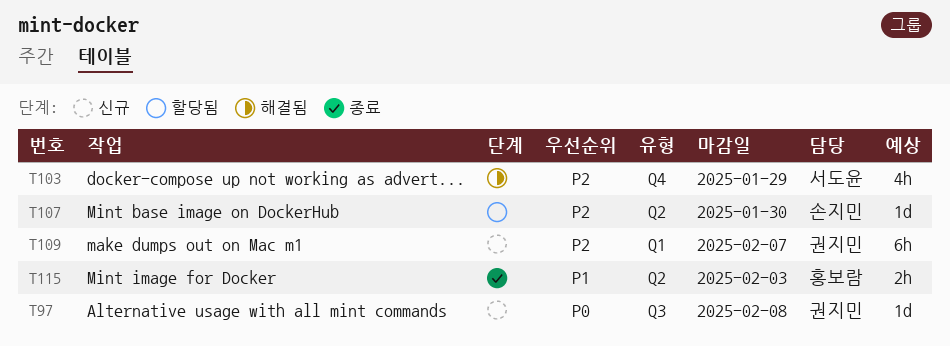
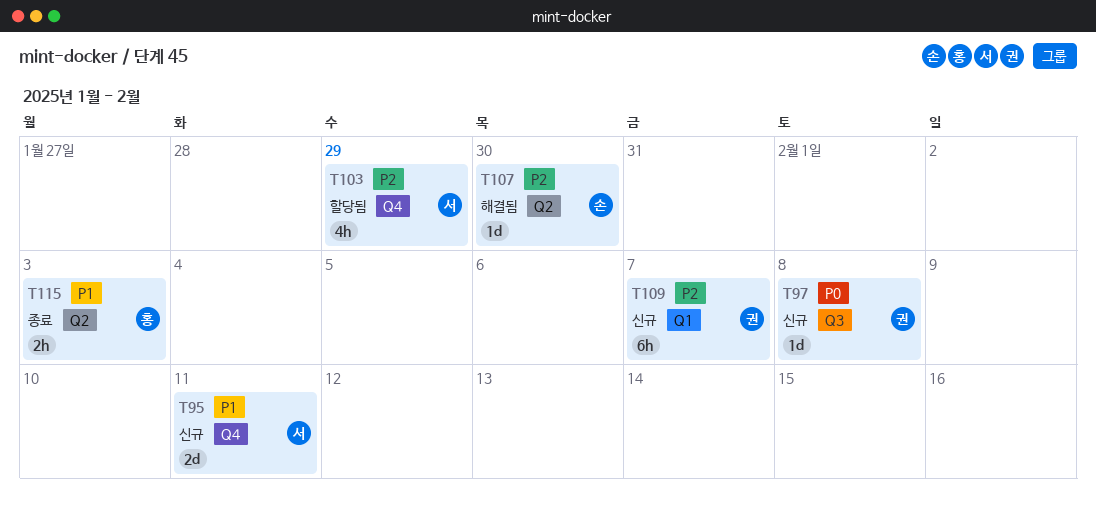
T95: none -> present
T103, status: 해결됨 -> 할당됨
T107, status: 할당됨 -> 해결됨

